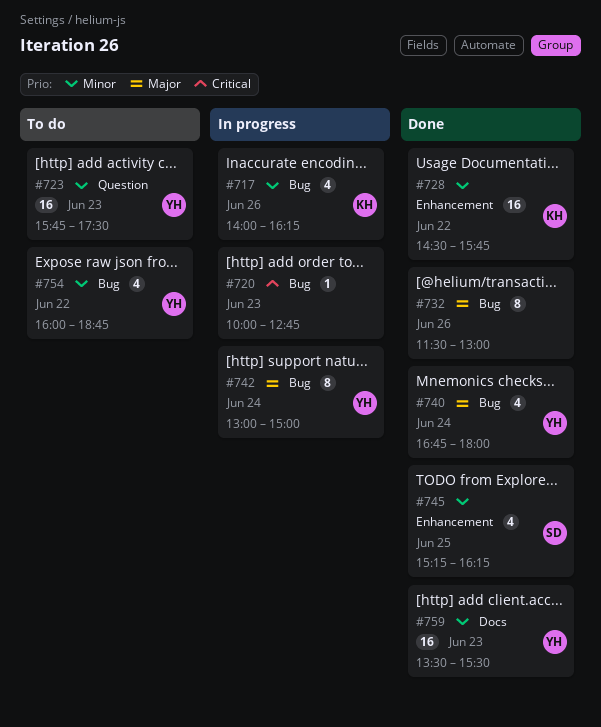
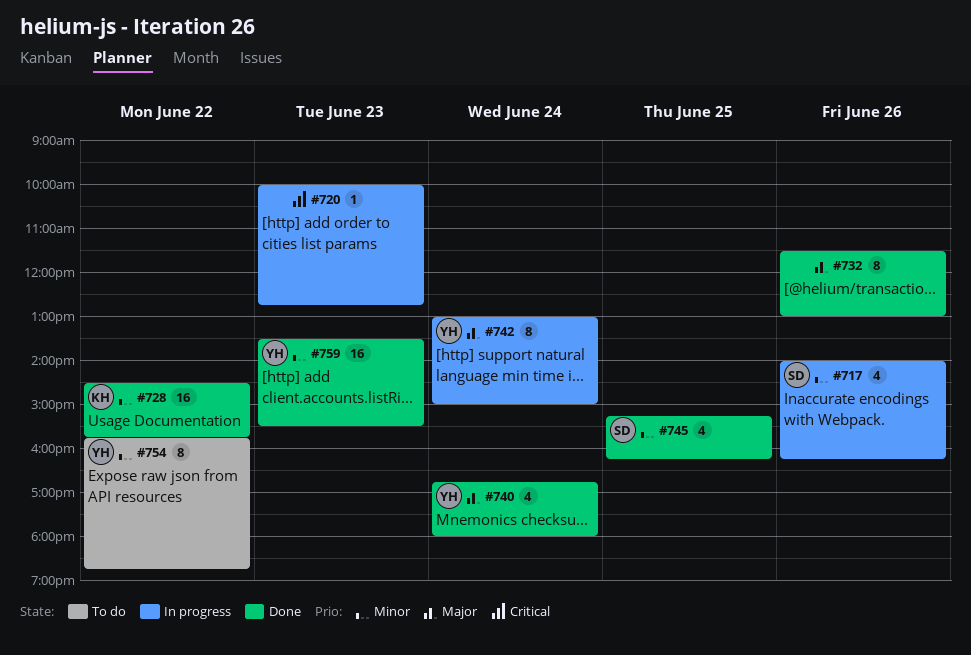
#717, owner: KH -> SD
#723: present -> none
#754, estimate: 4 -> 8
#754, begins: 16:00 -> 15:45

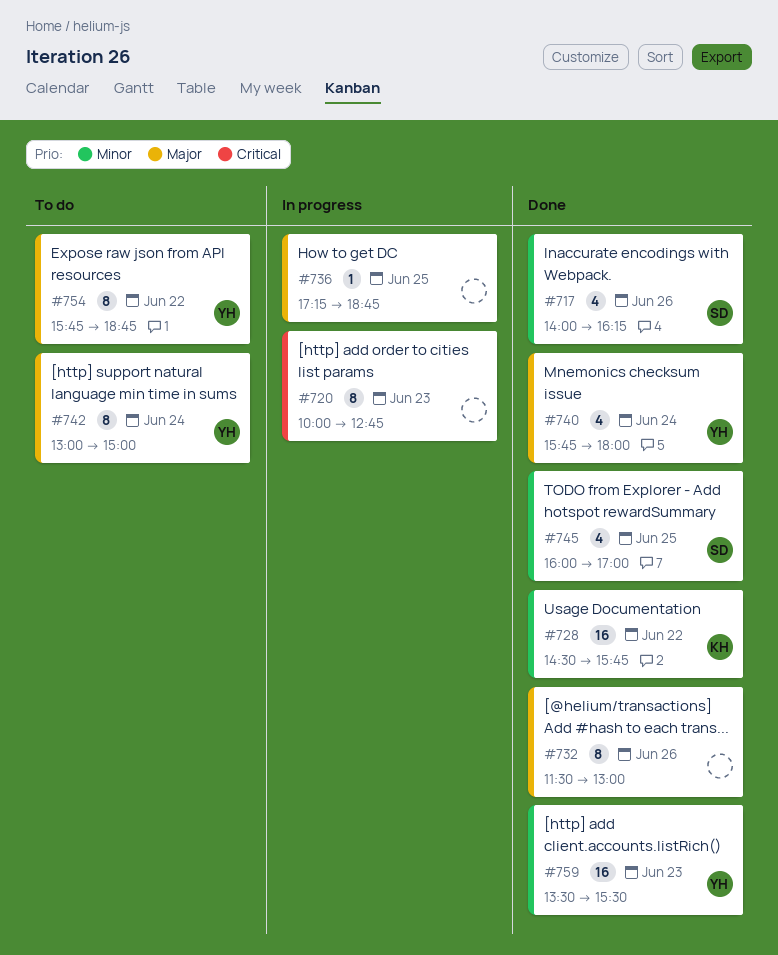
#717, status: In progress -> Done
#720, estimate: 1 -> 8
#736: none -> present
#740, begins: 16:45 -> 15:45
#742, status: In progress -> To do
#745, begins: 15:15 -> 16:00
#745, ends: 16:15 -> 17:00
#754, priority: Minor -> Major

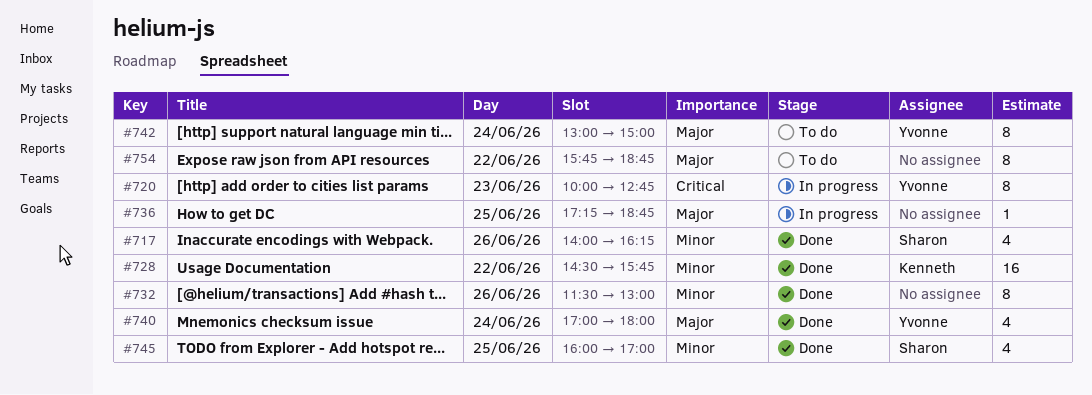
#720, owner: none -> Yvonne
#732, priority: Major -> Minor
#740, begins: 15:45 -> 17:00
#754, owner: Yvonne -> none
#759: present -> none

